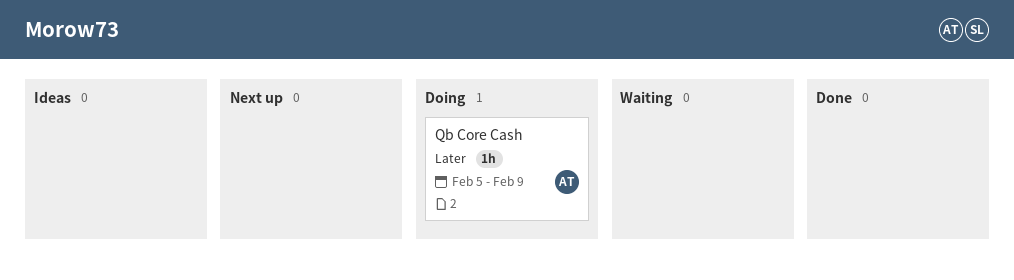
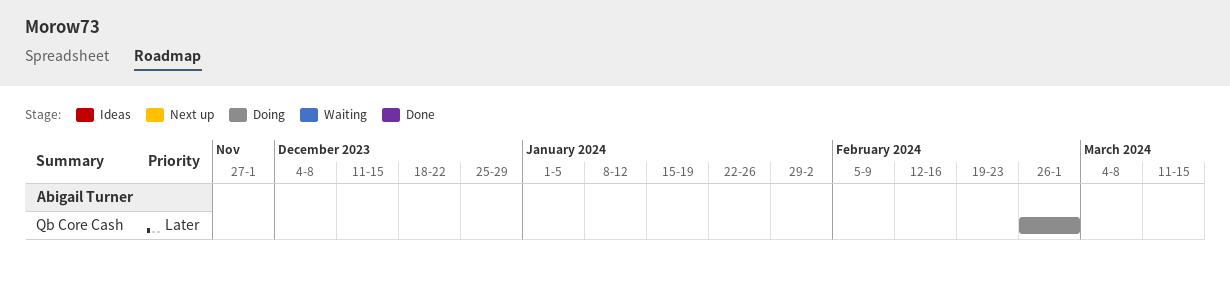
Qb Core Cash, start: Feb 5 -> Feb 26
Qb Core Cash, due: Feb 9 -> Mar 1

